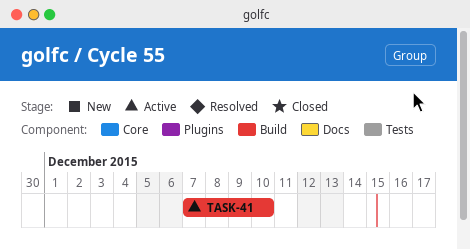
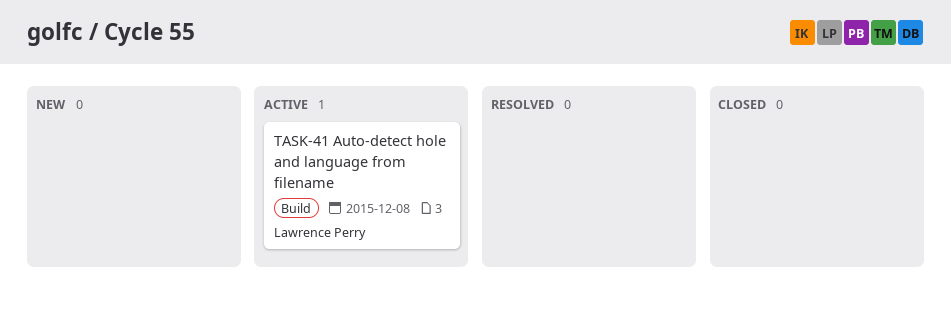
TASK-41, due: Dec 10 -> Dec 8

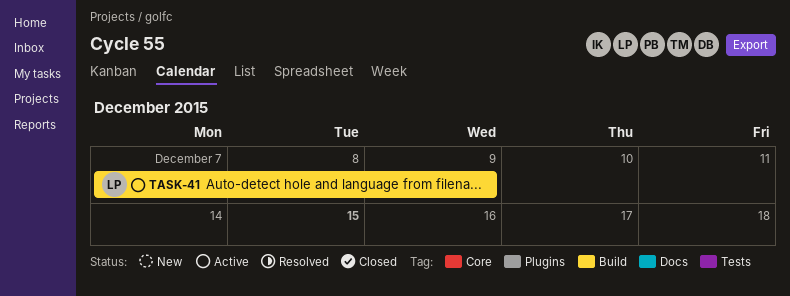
TASK-41, due: Dec 8 -> Dec 9

